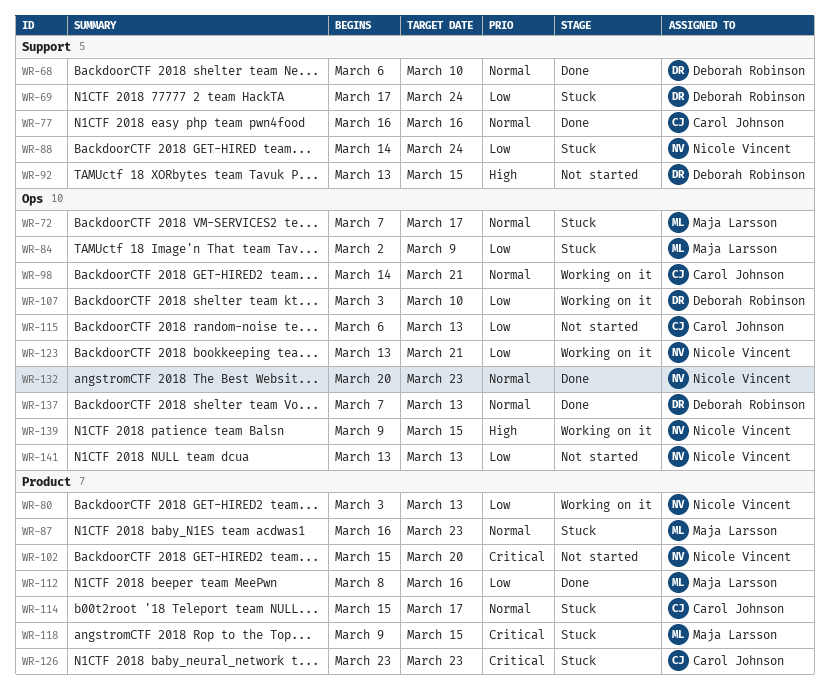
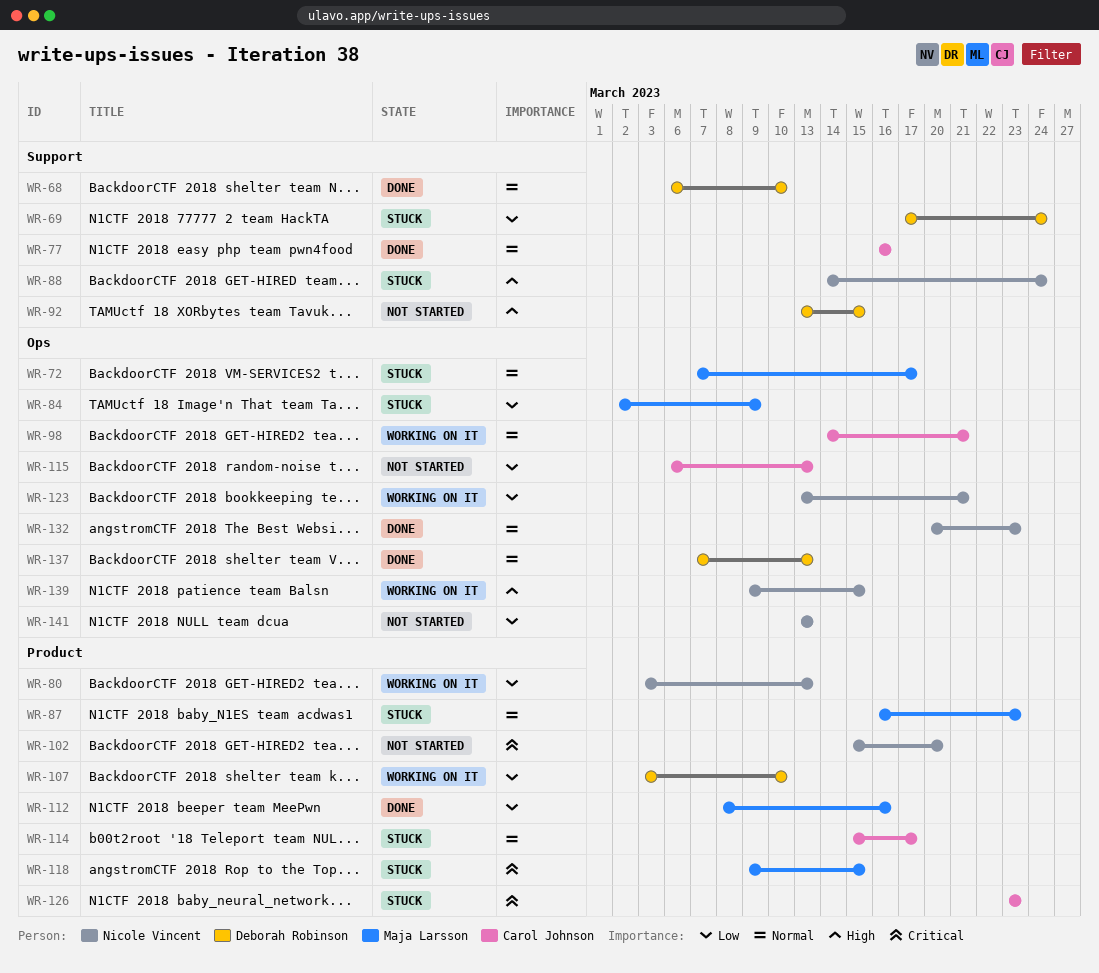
WR-88, priority: Low -> High
WR-107, label: Ops -> Product

